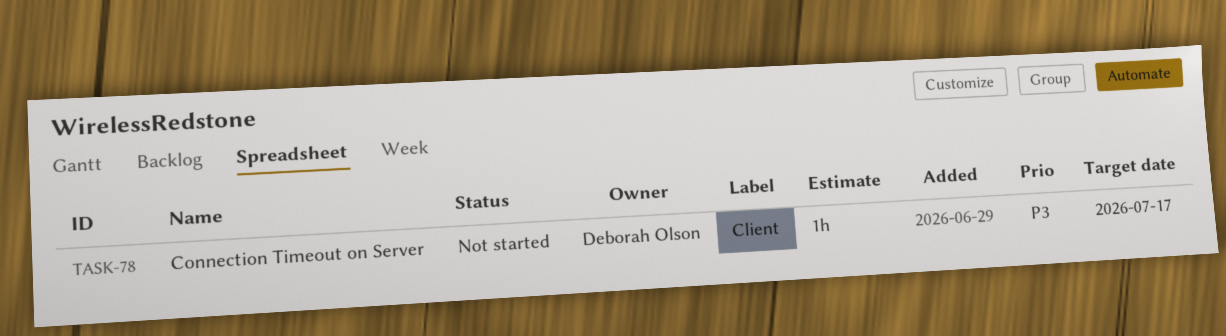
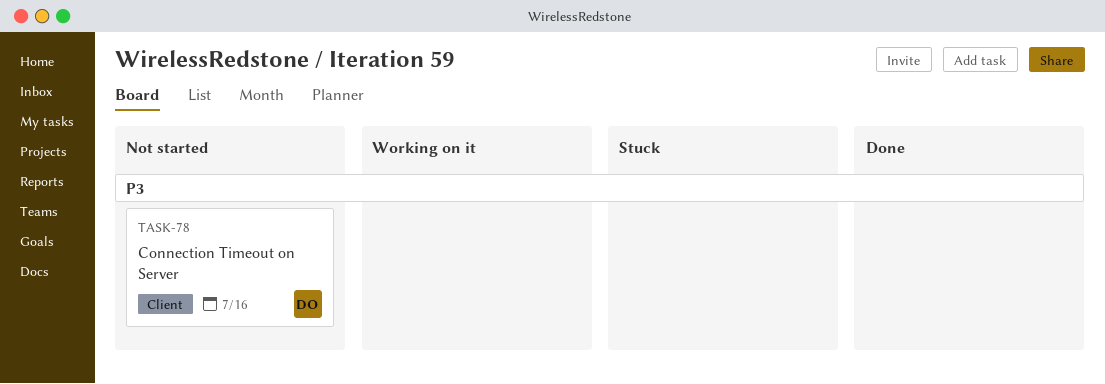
TASK-78, due: Jul 17 -> Jul 16

